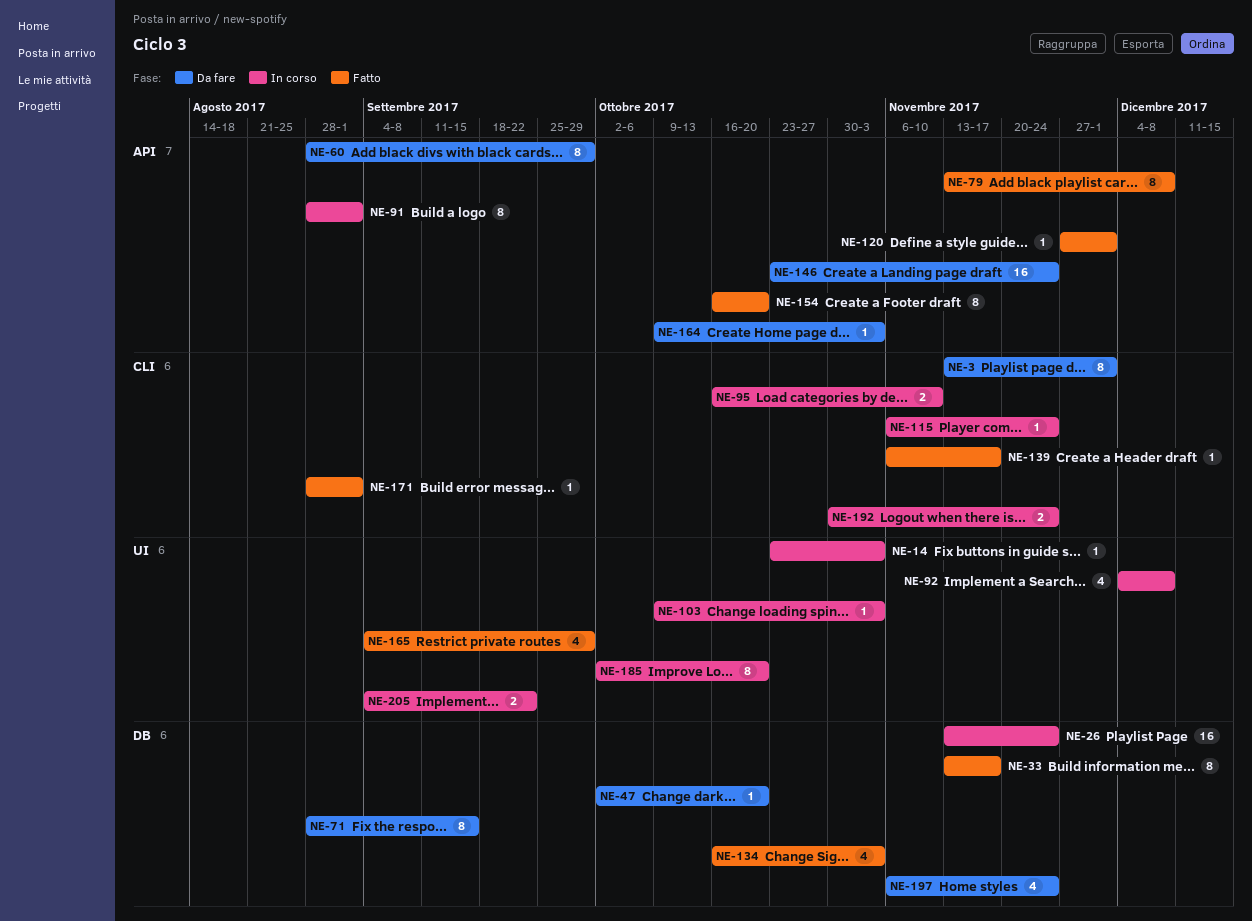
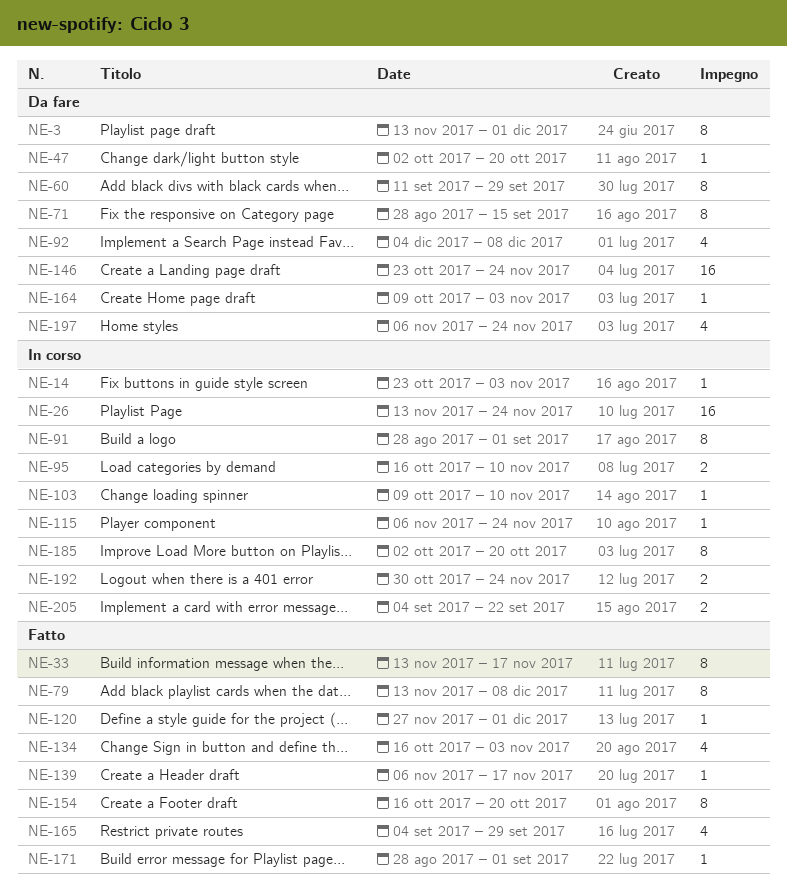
NE-60, start: Aug 28 -> Sep 11
NE-92, status: In corso -> Da fare
NE-103, due: Nov 3 -> Nov 10

